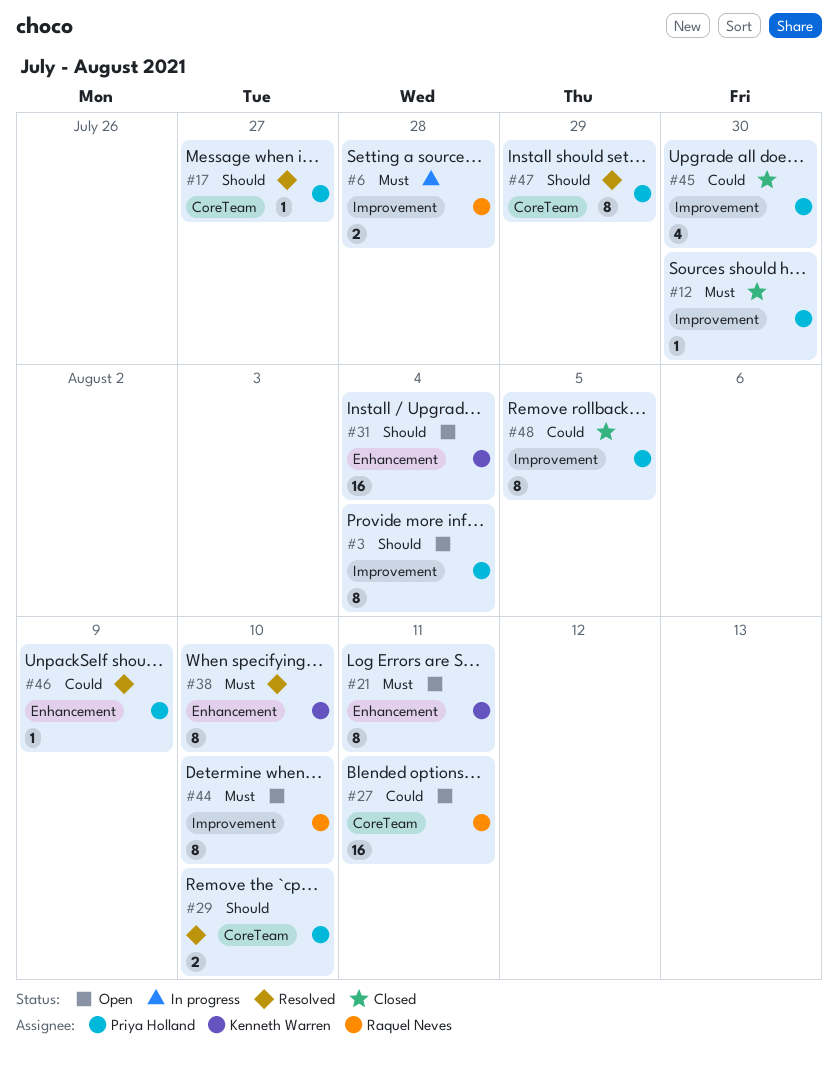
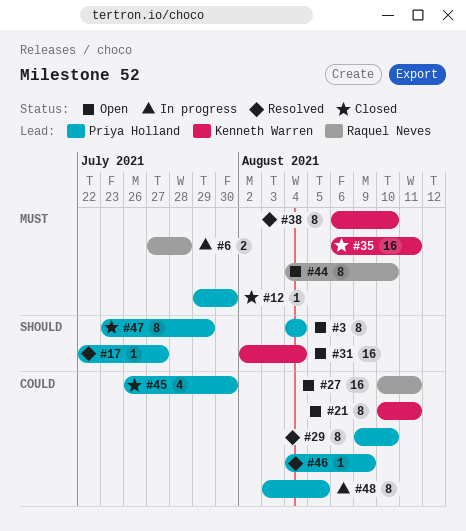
#21, priority: Must -> Could
#29, priority: Should -> Could
#29, estimate: 2 -> 8
#35: none -> present
#47, status: Resolved -> Closed
#48, status: Closed -> In progress

